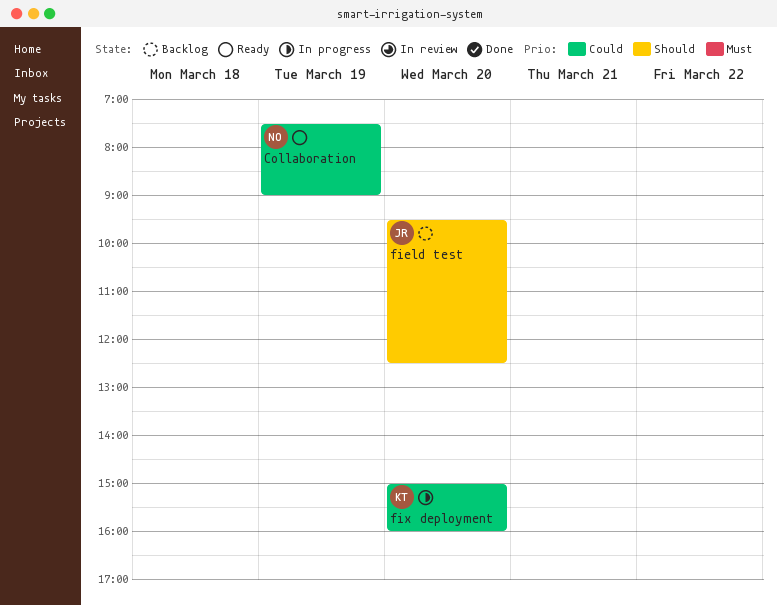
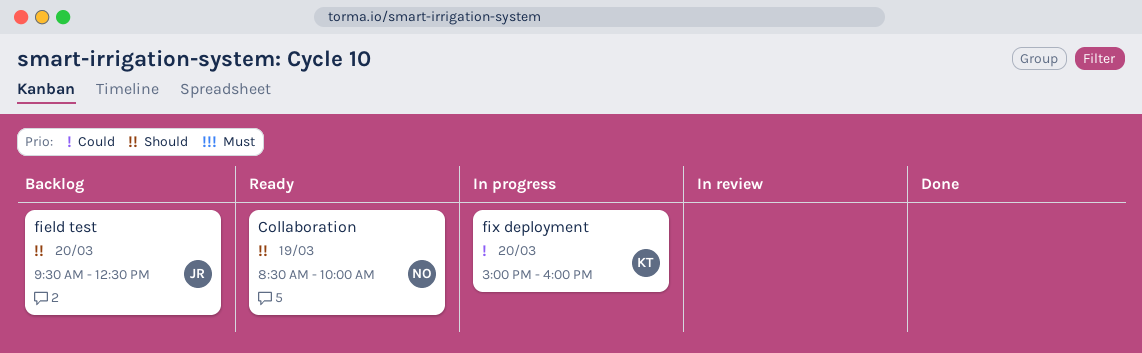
Collaboration, priority: Could -> Should
Collaboration, begins: 07:30 -> 08:30
Collaboration, ends: 09:00 -> 10:00

